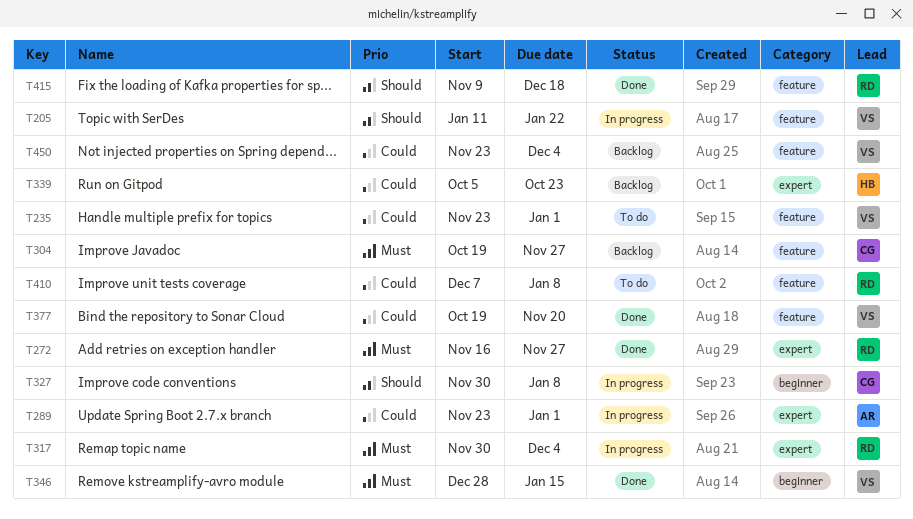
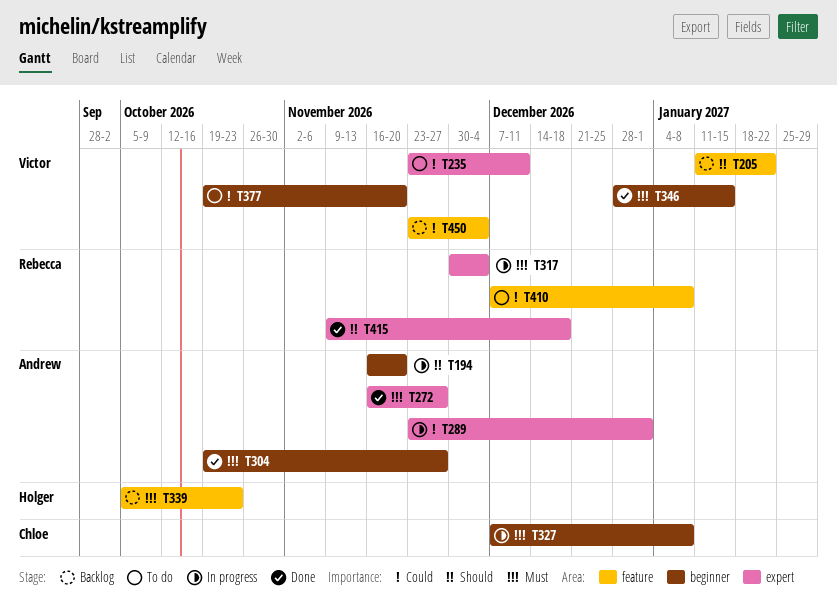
T194: none -> present
T205, status: In progress -> Backlog
T235, label: feature -> expert
T235, due: Jan 1 -> Dec 11
T272, owner: Rebecca -> Andrew
T304, status: Backlog -> Done
T304, owner: Chloe -> Andrew
T304, label: feature -> beginner
T327, priority: Should -> Must
T327, start: Nov 30 -> Dec 7
T339, priority: Could -> Must
T339, label: expert -> feature
T377, status: Done -> To do
T377, label: feature -> beginner
T415, label: feature -> expert

